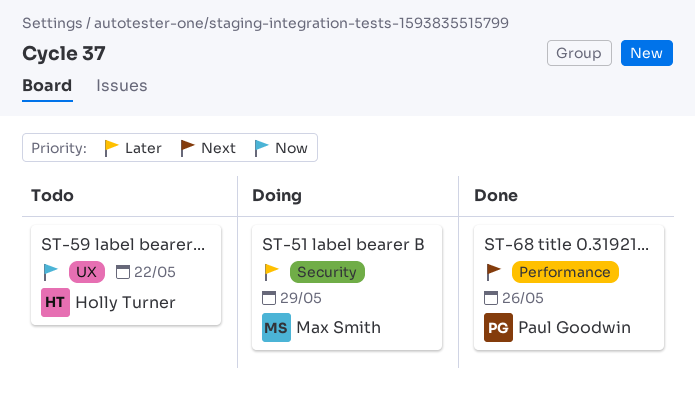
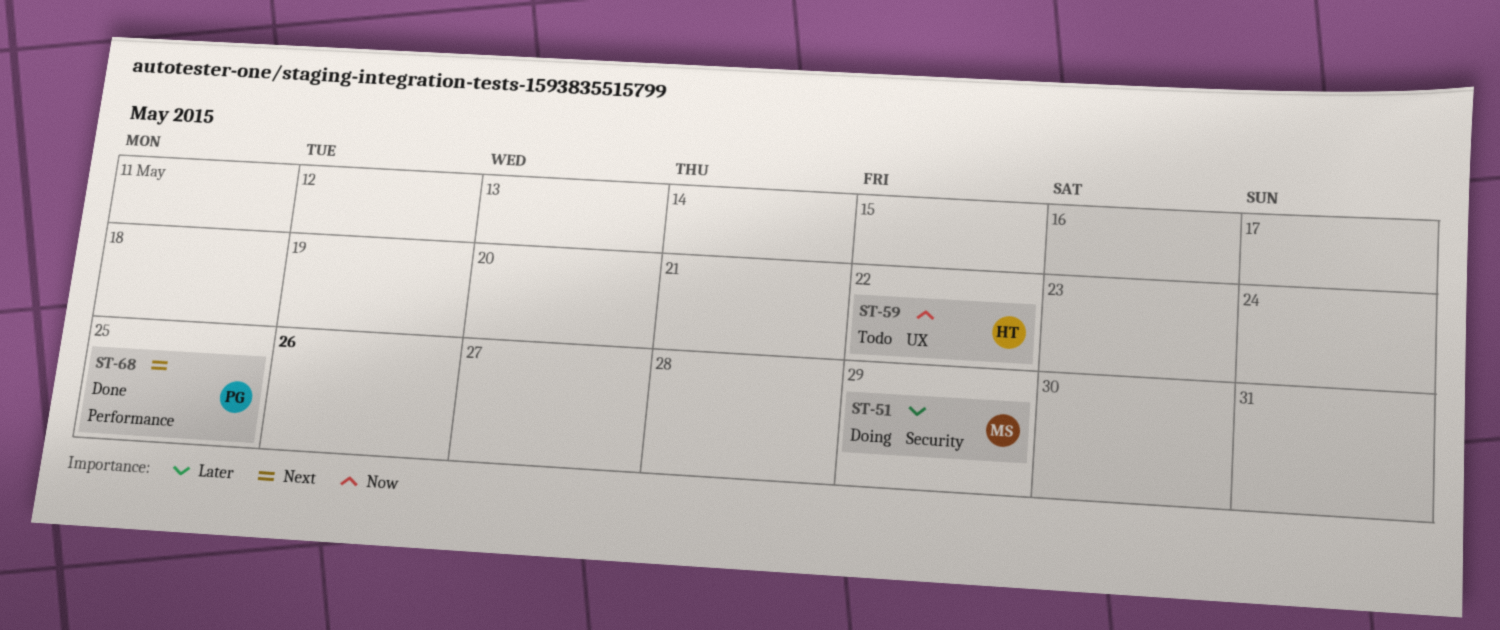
ST-68, due: May 26 -> May 25

